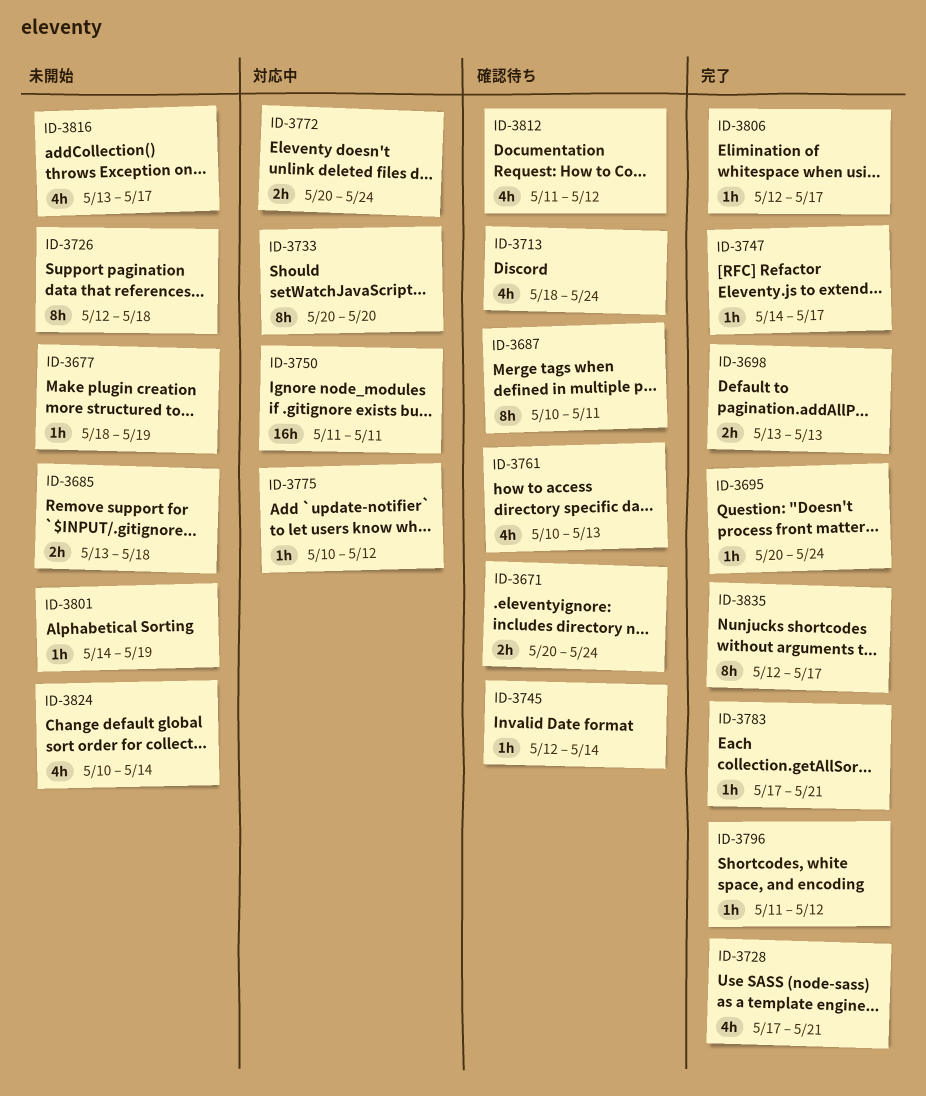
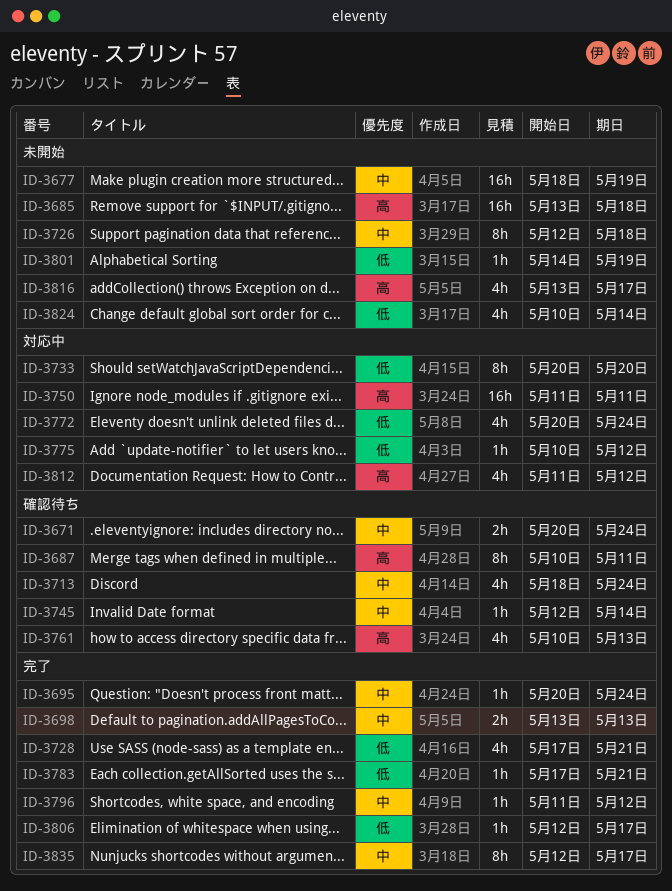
ID-3677, estimate: 1h -> 16h
ID-3685, estimate: 2h -> 16h
ID-3747: present -> none
ID-3772, estimate: 2h -> 4h
ID-3812, status: 確認待ち -> 対応中

